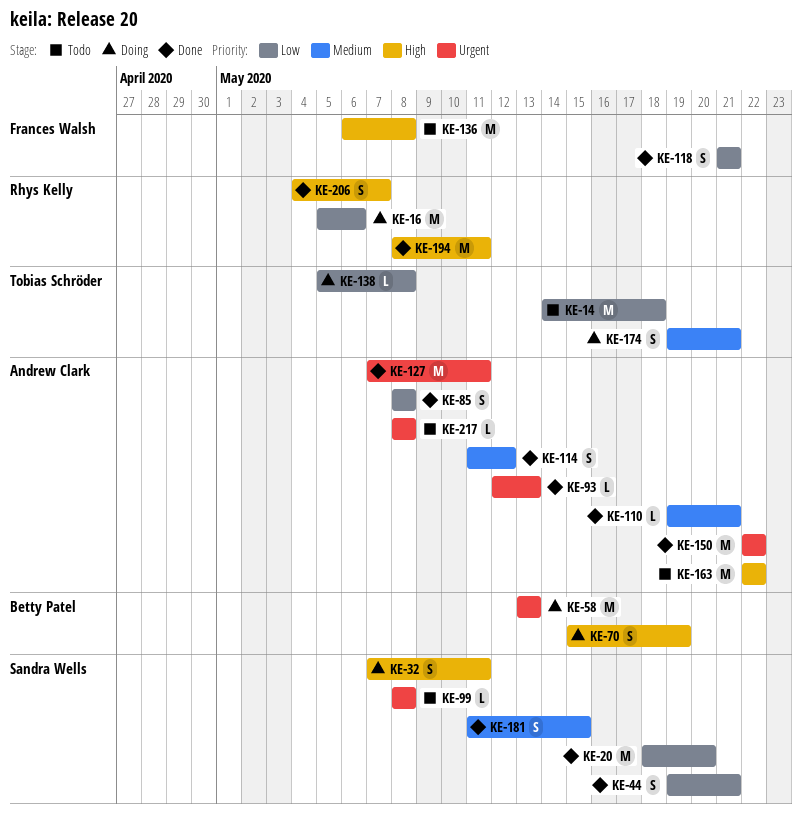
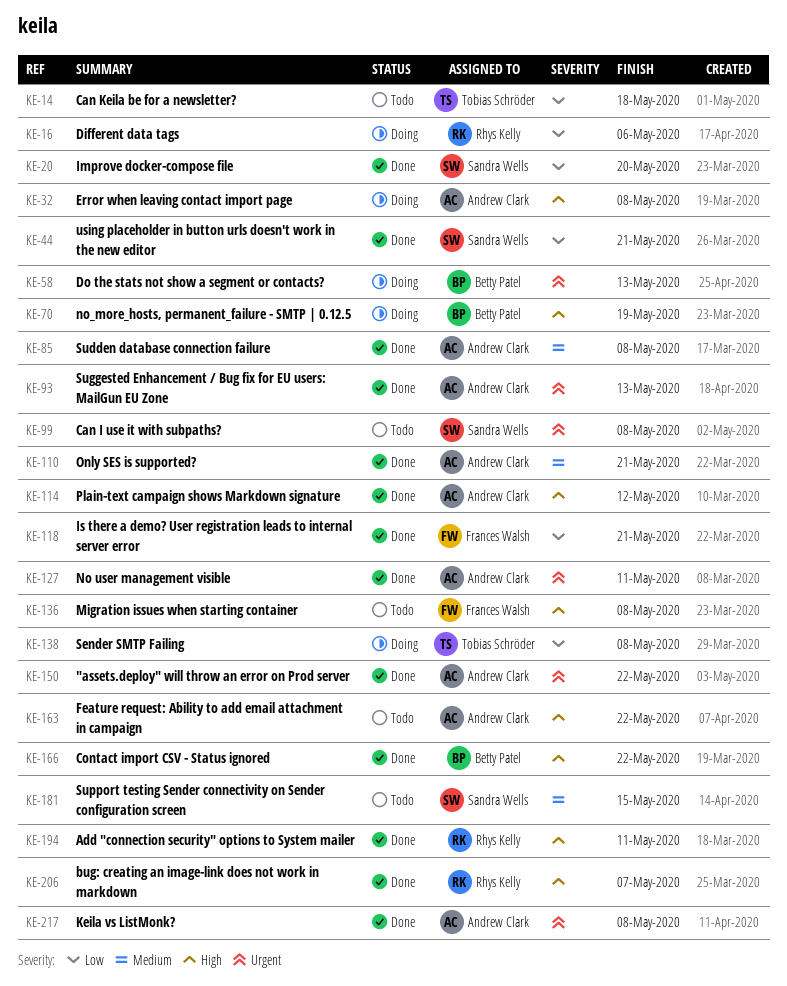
KE-32, owner: Sandra Wells -> Andrew Clark
KE-32, due: May 11 -> May 8
KE-85, priority: Low -> Medium
KE-114, priority: Medium -> High
KE-166: none -> present
KE-174: present -> none
KE-181, status: Done -> Todo
KE-217, status: Todo -> Done

